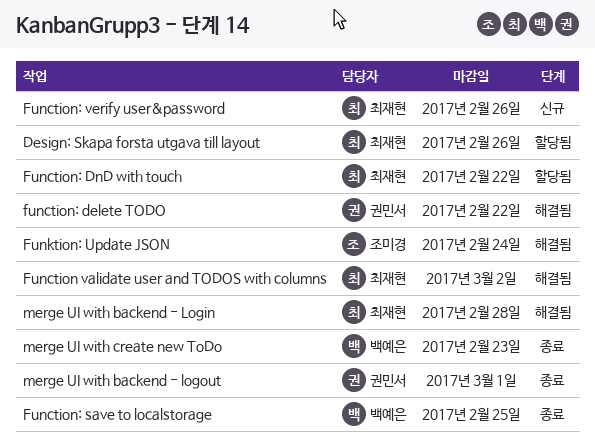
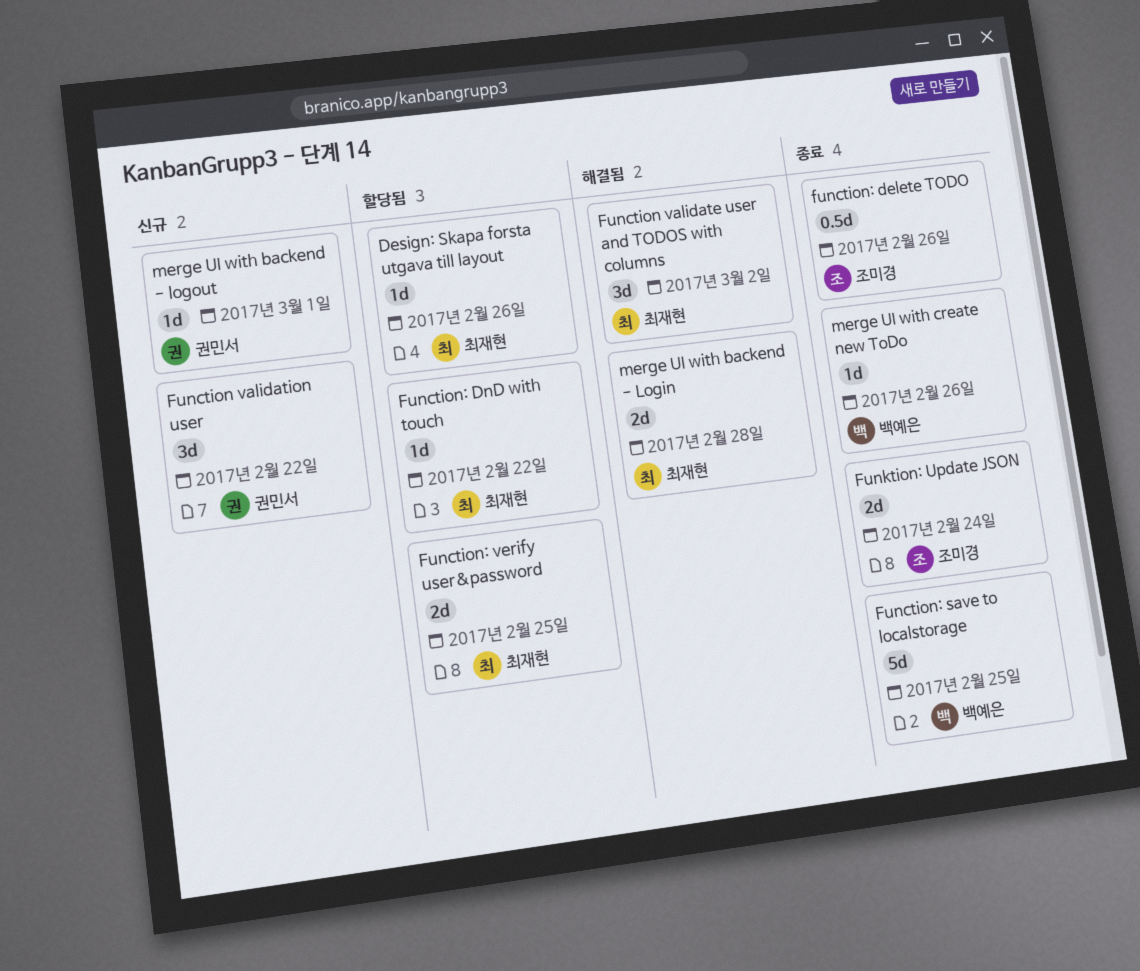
Function validation user: none -> present
function: delete TODO, status: 해결됨 -> 종료
function: delete TODO, owner: 권민서 -> 조미경
function: delete TODO, due: Feb 22 -> Feb 26
Function: verify user&password, status: 신규 -> 할당됨
Function: verify user&password, due: Feb 26 -> Feb 25
Funktion: Update JSON, status: 해결됨 -> 종료
merge UI with backend - logout, status: 종료 -> 신규
merge UI with create new ToDo, due: Feb 23 -> Feb 26

